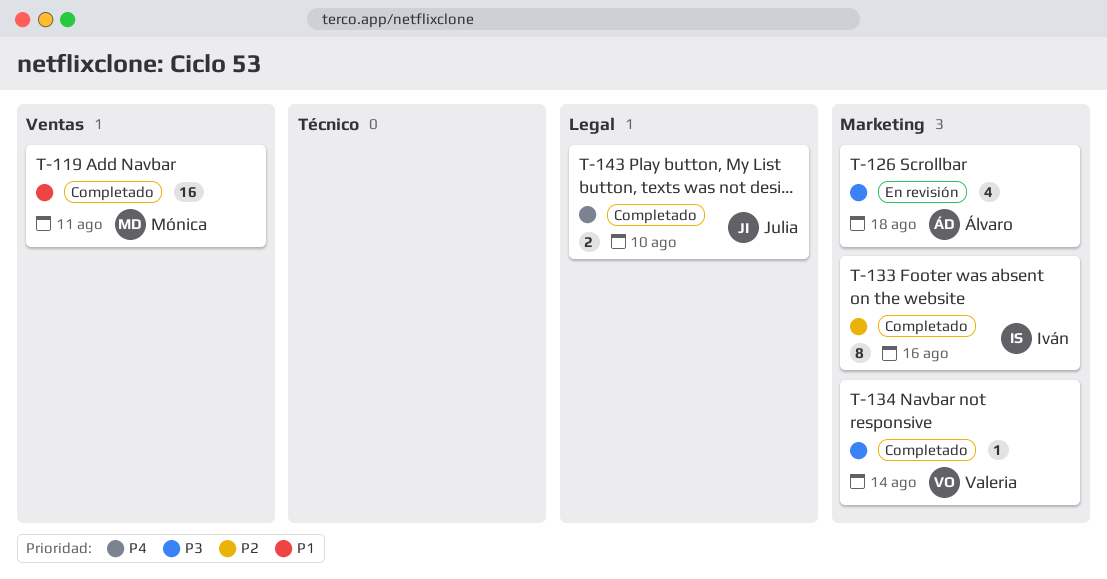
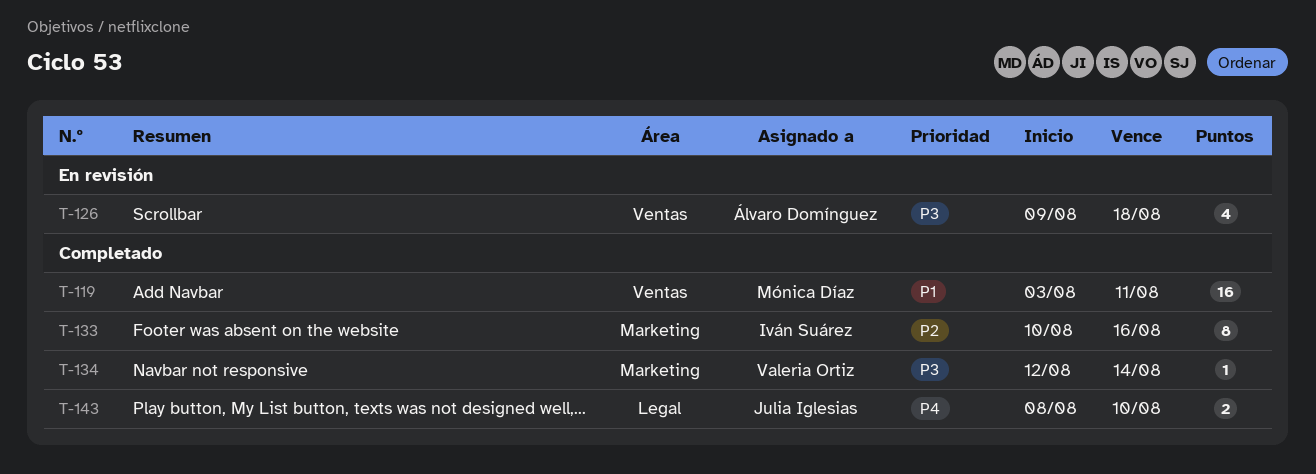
T-126, label: Marketing -> Ventas

